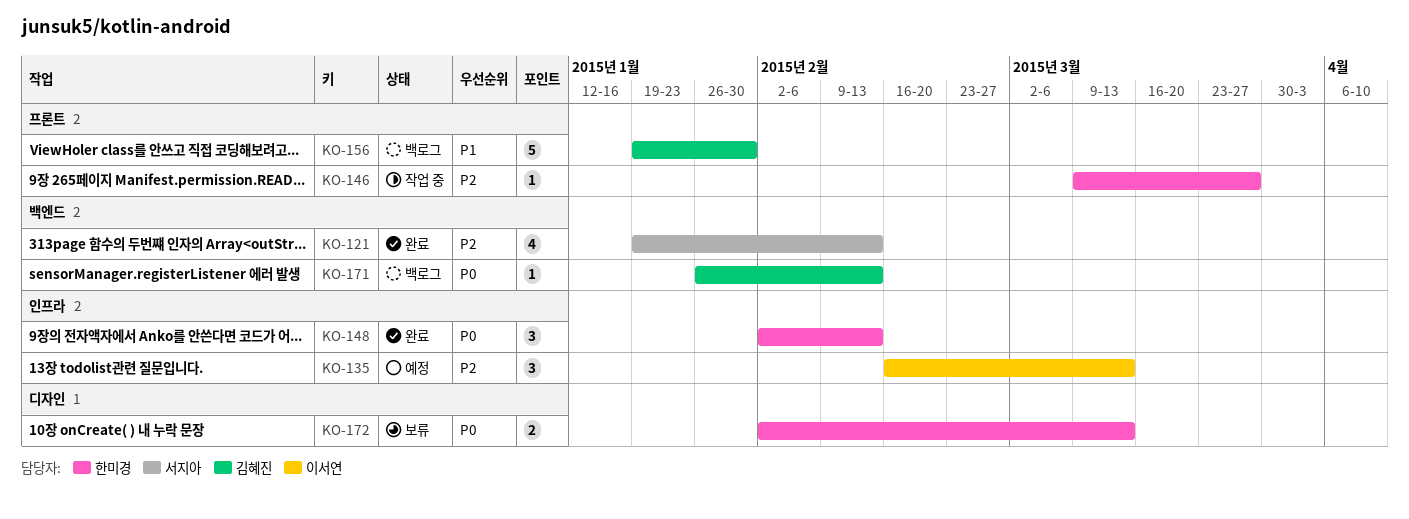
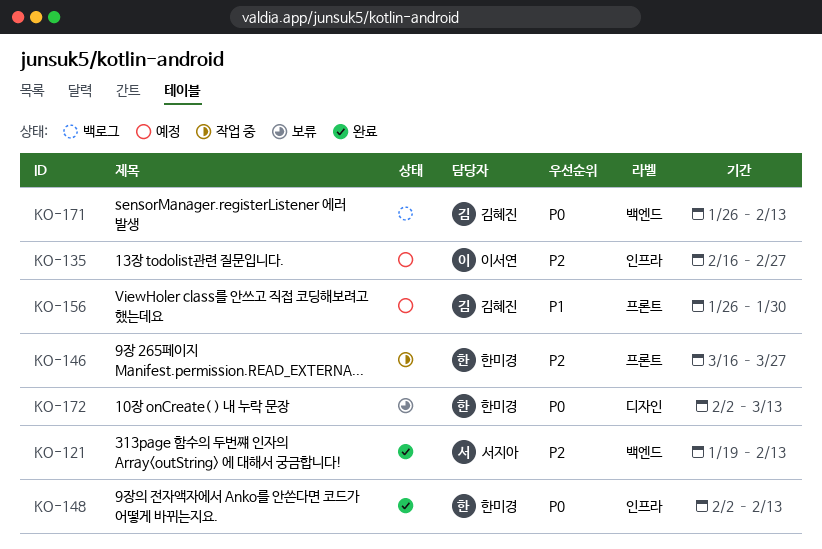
KO-135, due: Mar 13 -> Feb 27
KO-146, start: Mar 9 -> Mar 16
KO-156, status: 백로그 -> 예정
KO-156, start: Jan 19 -> Jan 26

